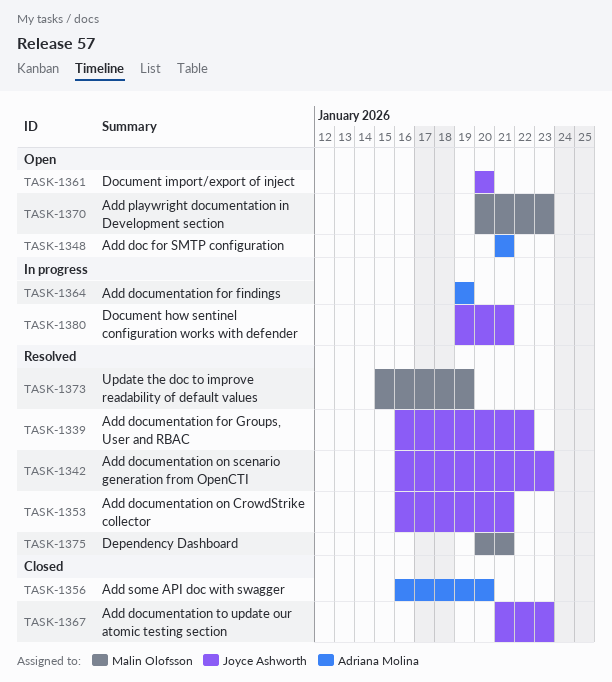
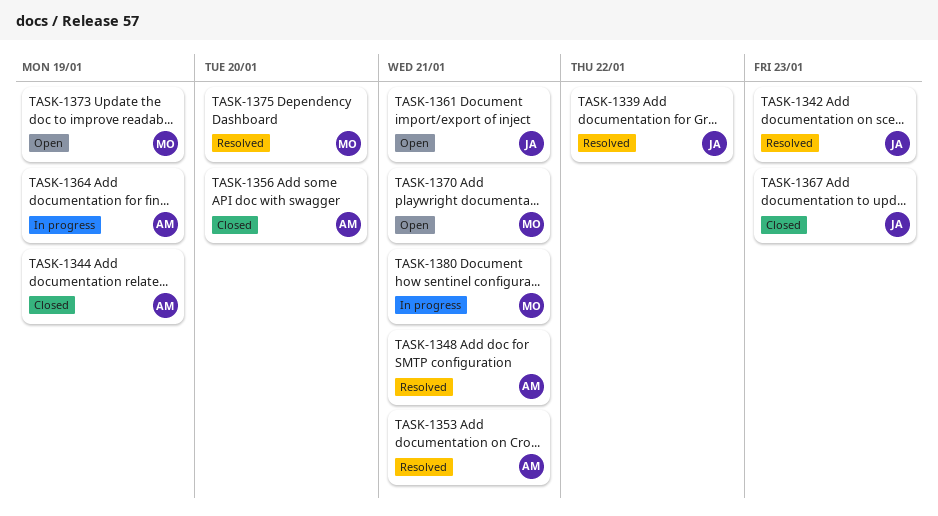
TASK-1344: none -> present
TASK-1348, status: Open -> Resolved
TASK-1353, owner: Joyce Ashworth -> Adriana Molina
TASK-1361, due: Jan 20 -> Jan 21
TASK-1370, due: Jan 23 -> Jan 21
TASK-1373, status: Resolved -> Open
TASK-1375, due: Jan 21 -> Jan 20
TASK-1380, owner: Joyce Ashworth -> Malin Olofsson

